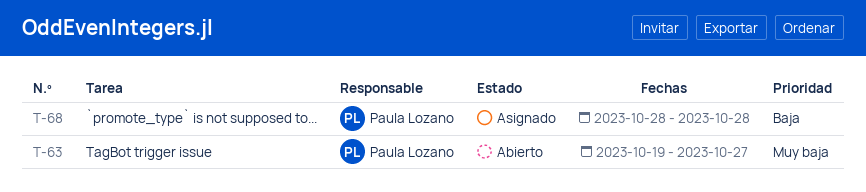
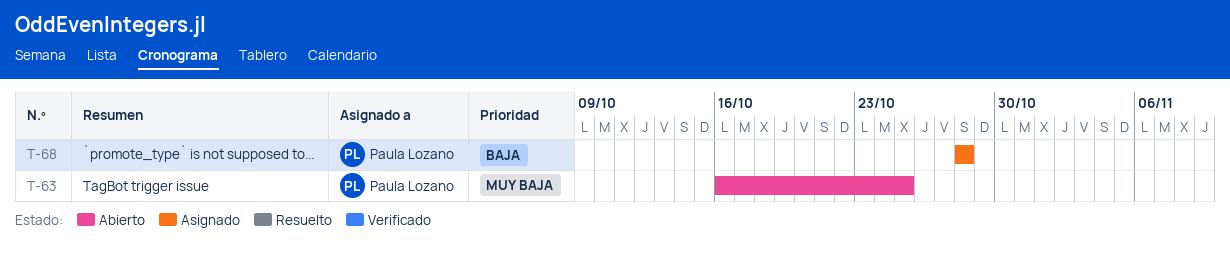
T-63, start: Oct 19 -> Oct 16
T-63, due: Oct 27 -> Oct 25

